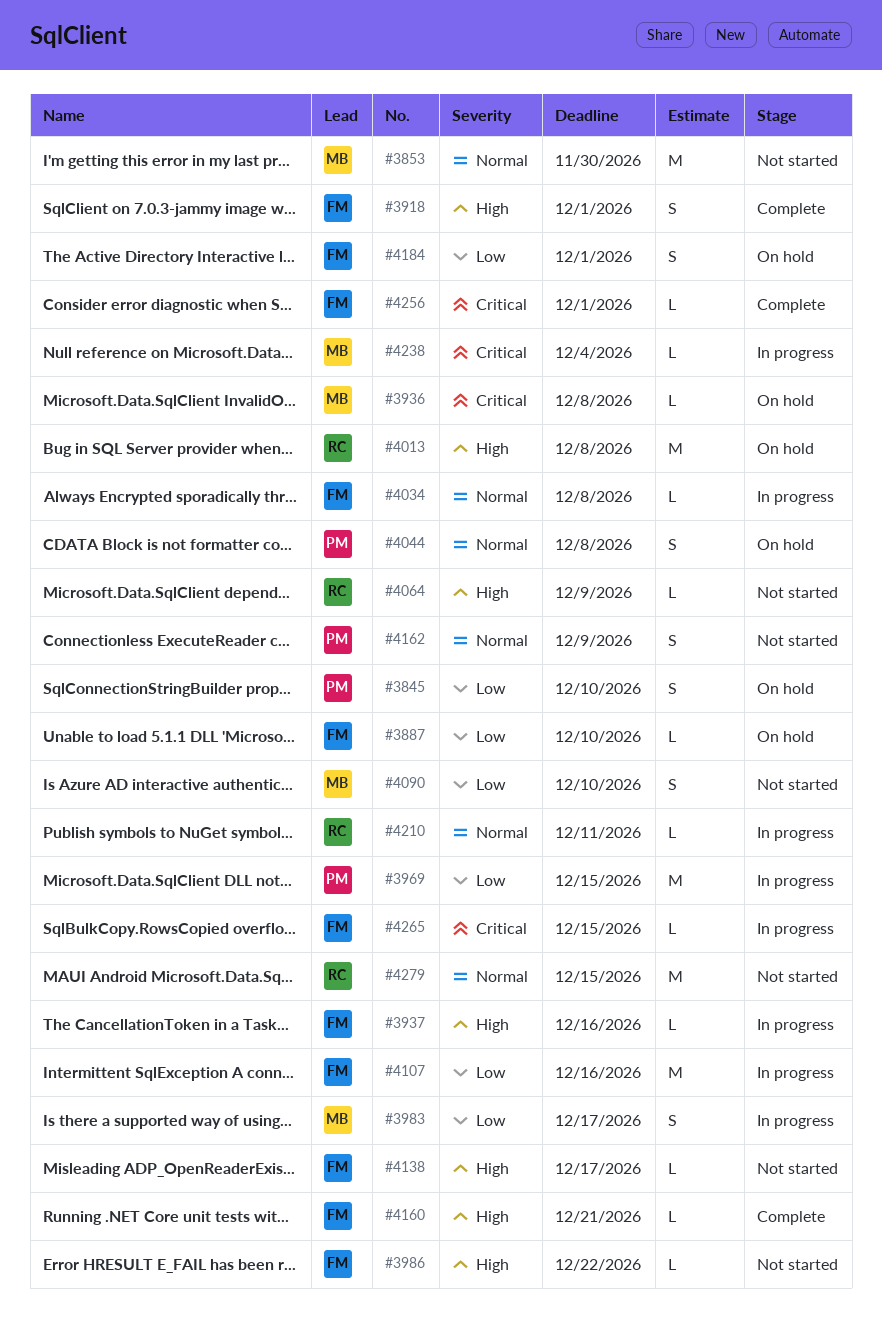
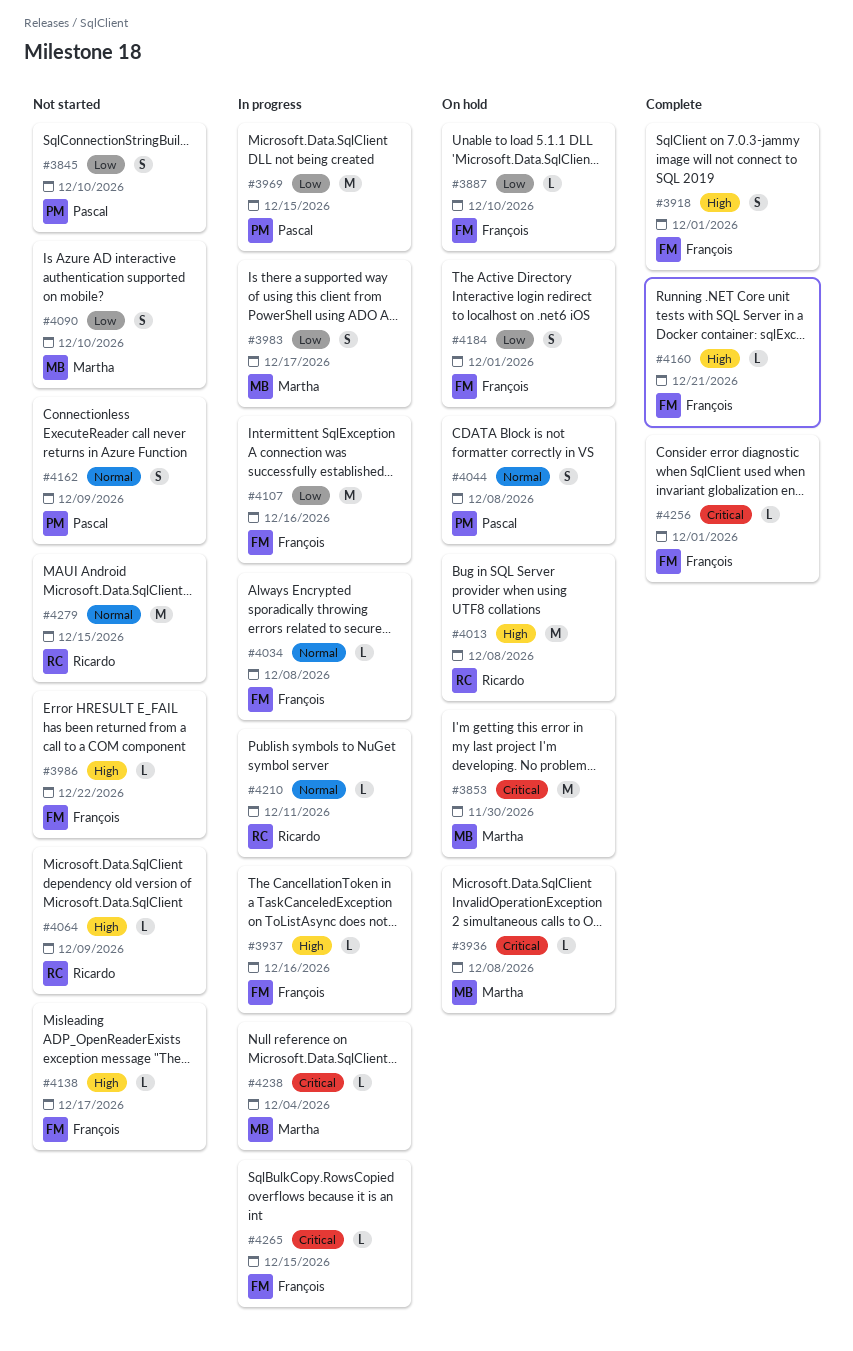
#3845, status: On hold -> Not started
#3853, status: Not started -> On hold
#3853, priority: Normal -> Critical

